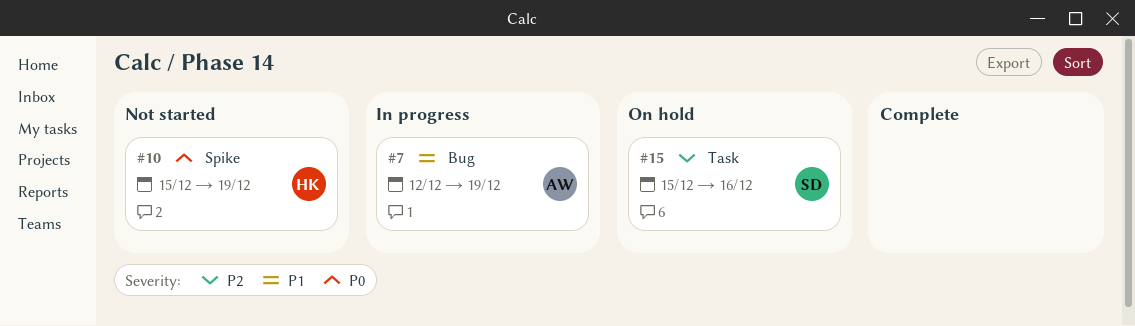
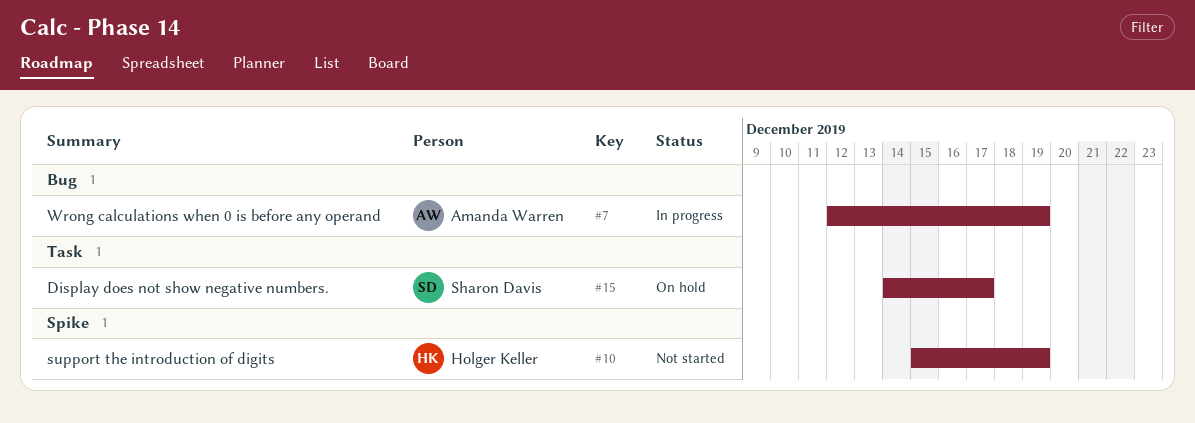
#15, start: Dec 15 -> Dec 14
#15, due: Dec 16 -> Dec 17

